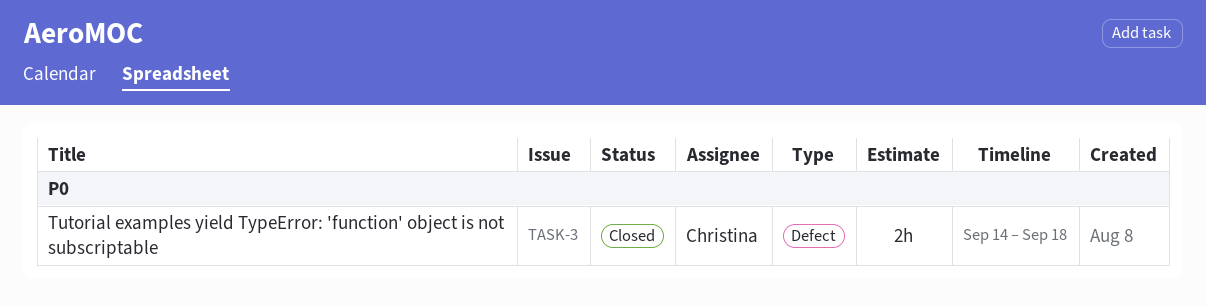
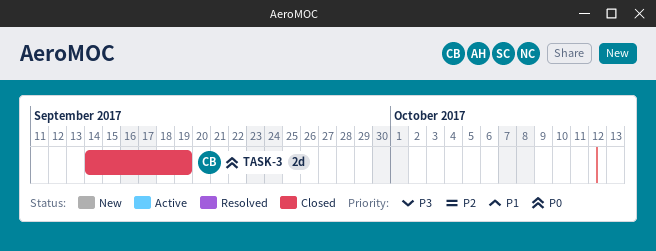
TASK-3, estimate: 2h -> 2d
TASK-3, due: Sep 18 -> Sep 19

